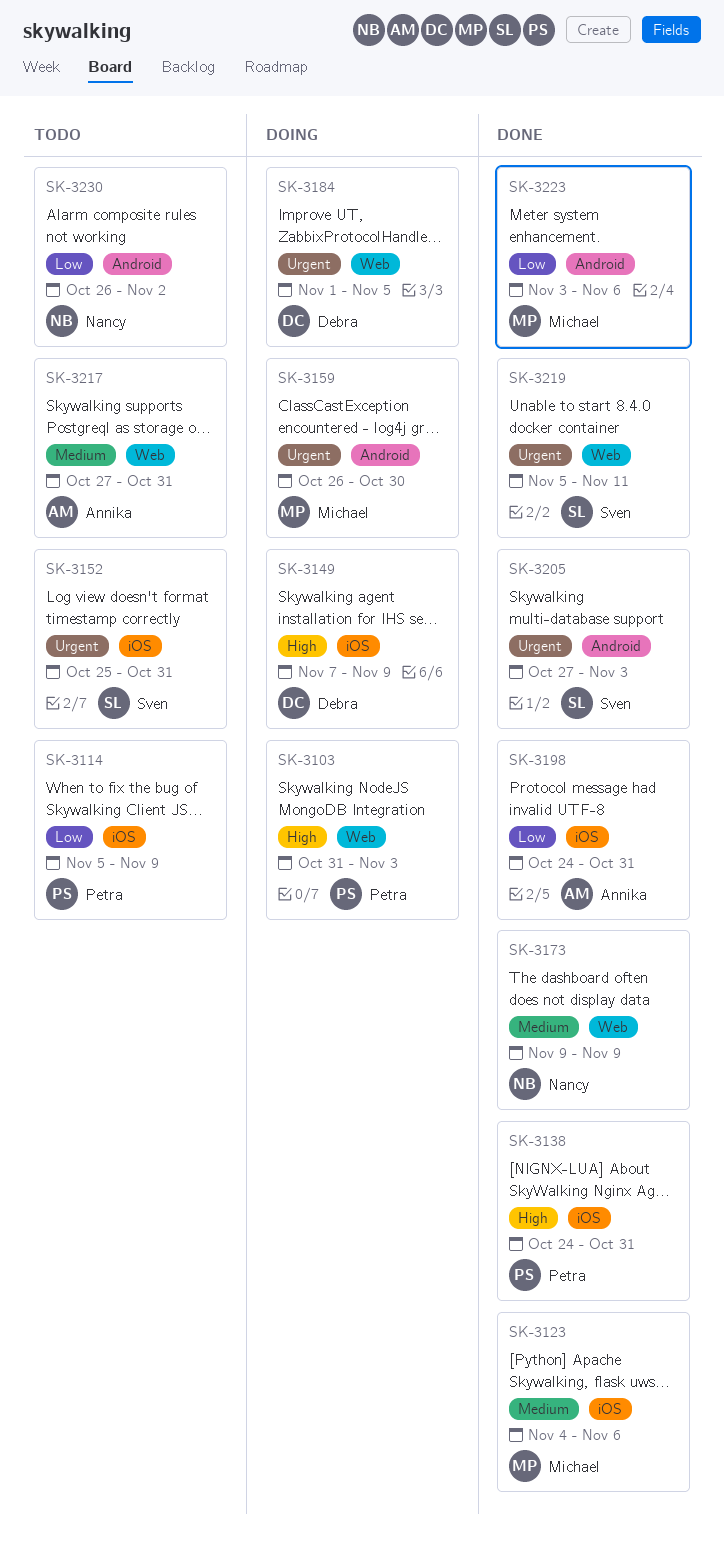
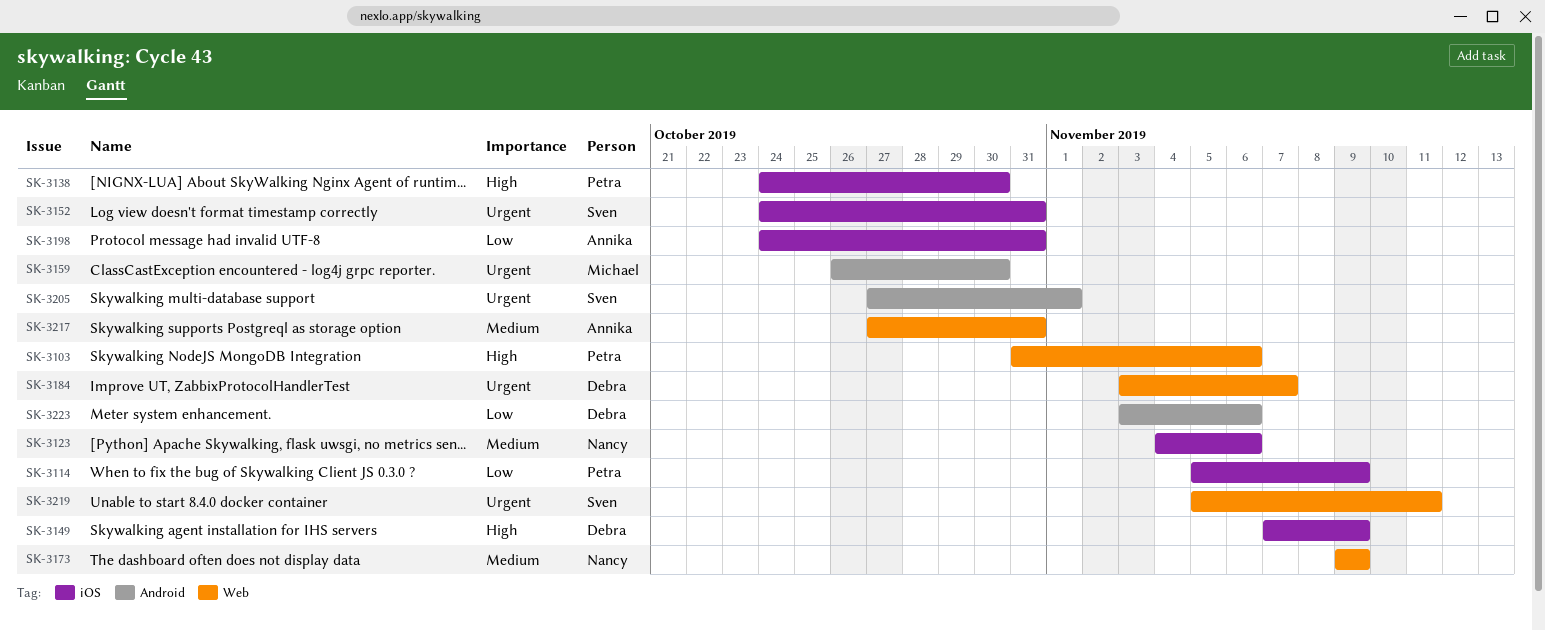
SK-3103, due: Nov 3 -> Nov 6
SK-3123, owner: Michael -> Nancy
SK-3138, due: Oct 31 -> Oct 30
SK-3152, start: Oct 25 -> Oct 24
SK-3184, start: Nov 1 -> Nov 3
SK-3184, due: Nov 5 -> Nov 7
SK-3205, due: Nov 3 -> Nov 1
SK-3223, owner: Michael -> Debra
SK-3230: present -> none

